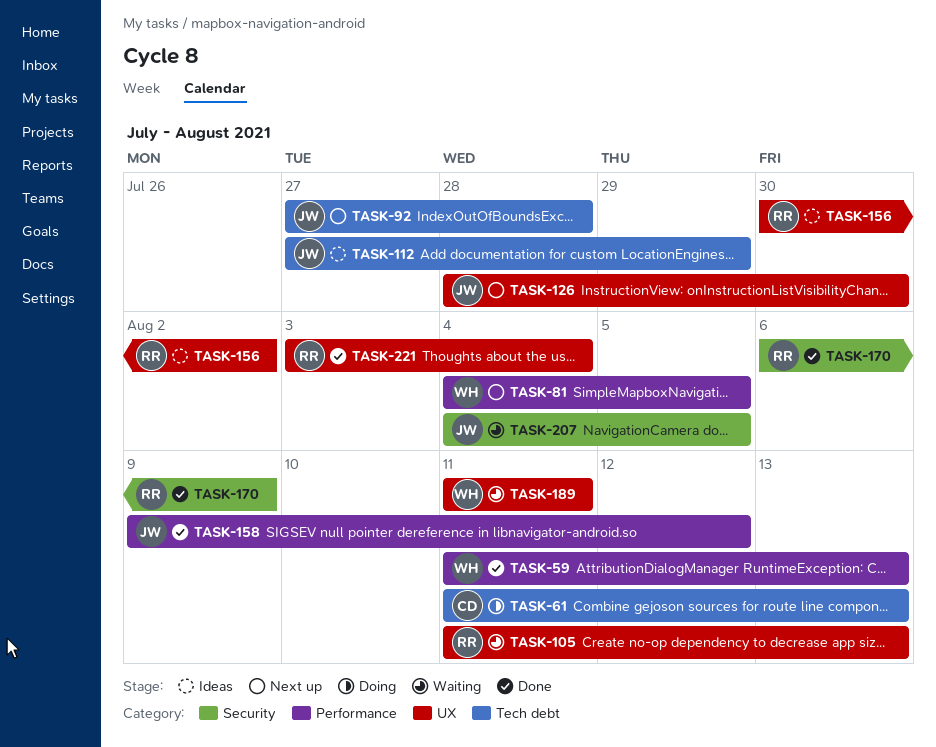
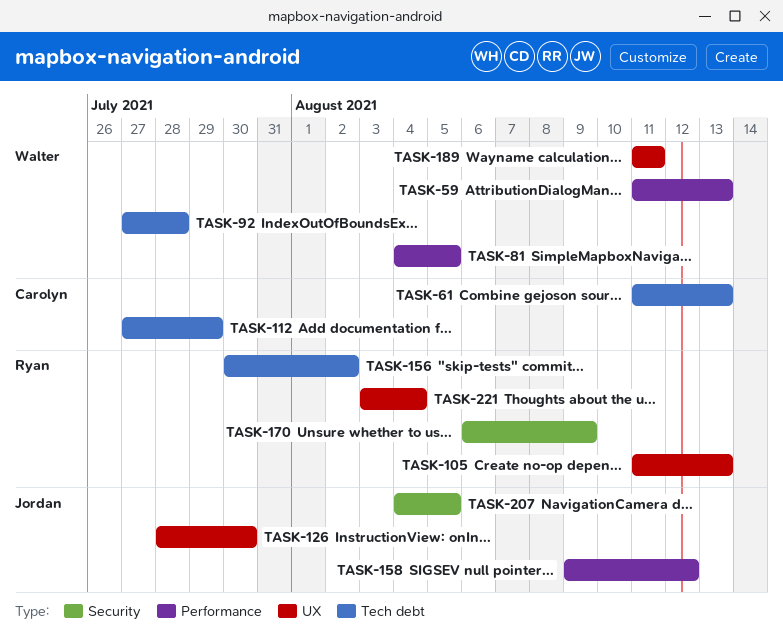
TASK-92, owner: Jordan -> Walter
TASK-112, owner: Jordan -> Carolyn
TASK-156, label: UX -> Tech debt

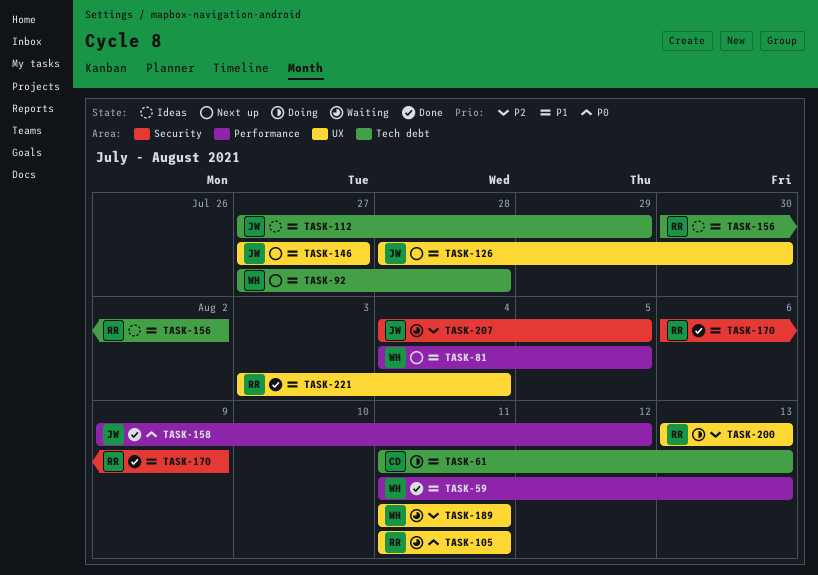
TASK-105, due: Aug 13 -> Aug 11
TASK-112, owner: Carolyn -> Jordan
TASK-146: none -> present
TASK-200: none -> present

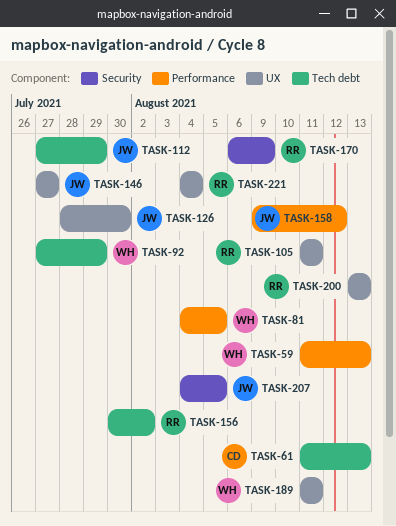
TASK-92, due: Jul 28 -> Jul 29
TASK-221, start: Aug 3 -> Aug 4

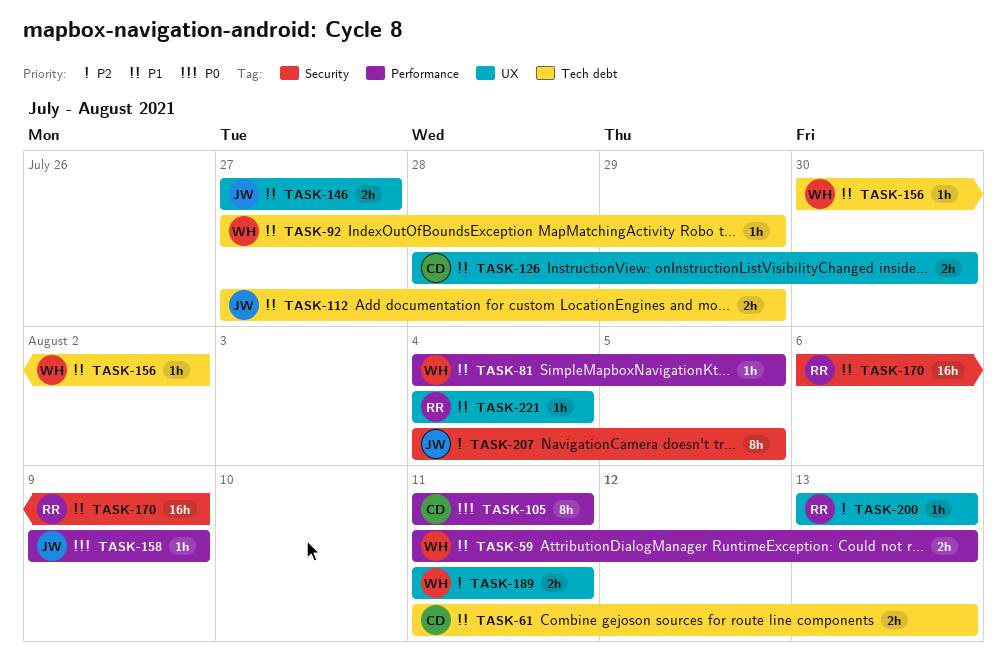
TASK-105, owner: RR -> CD
TASK-105, label: UX -> Performance
TASK-126, owner: JW -> CD
TASK-156, owner: RR -> WH
TASK-158, due: Aug 12 -> Aug 9

